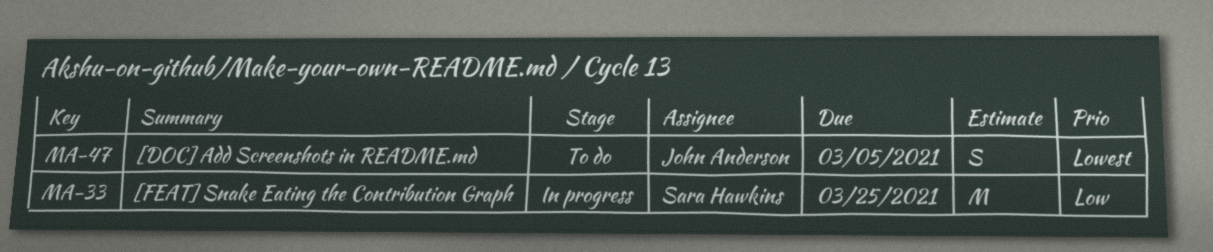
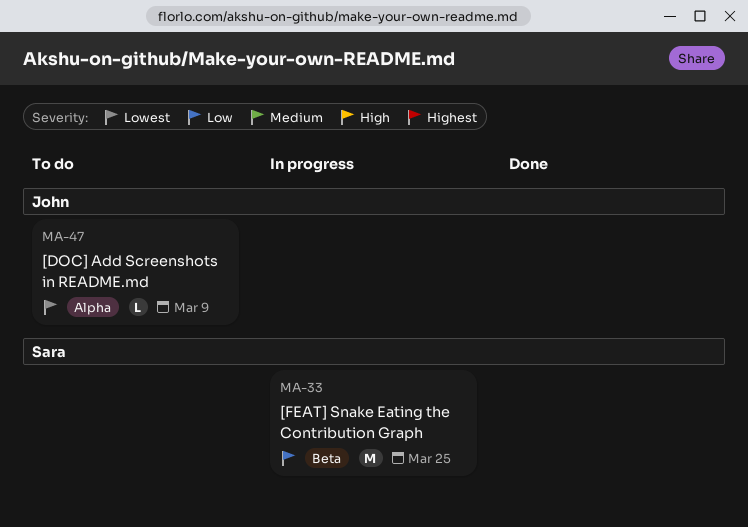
MA-47, estimate: S -> L
MA-47, due: Mar 5 -> Mar 9

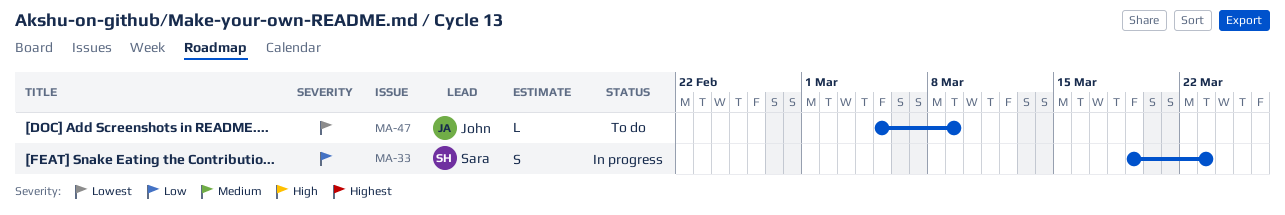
MA-33, estimate: M -> S
MA-33, due: Mar 25 -> Mar 23

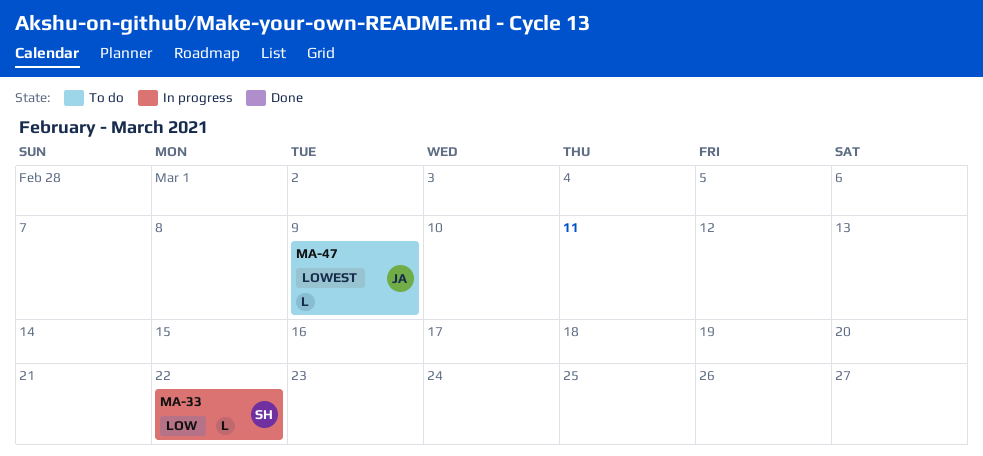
MA-33, estimate: S -> L
MA-33, due: Mar 23 -> Mar 22

